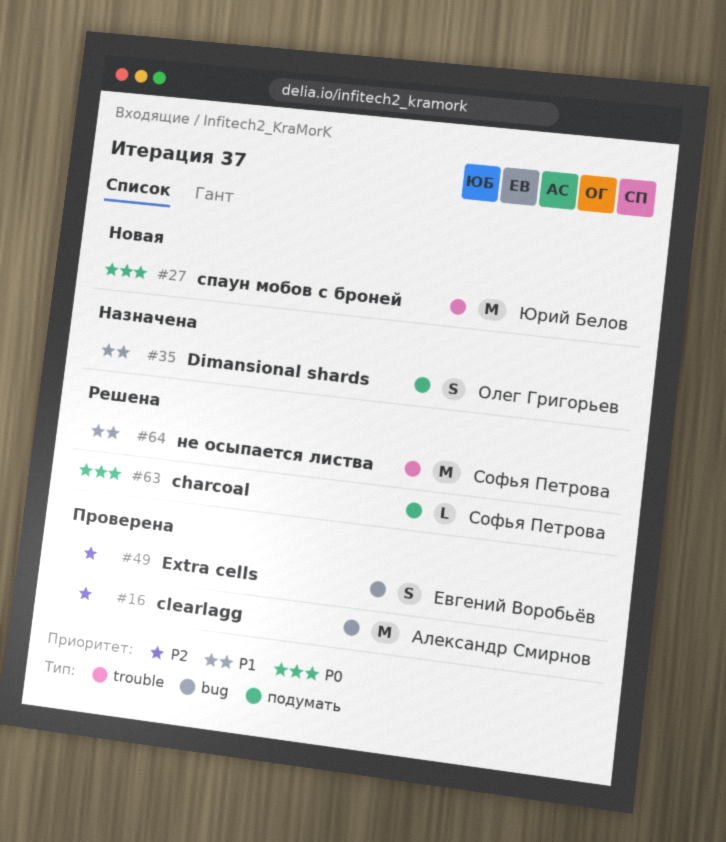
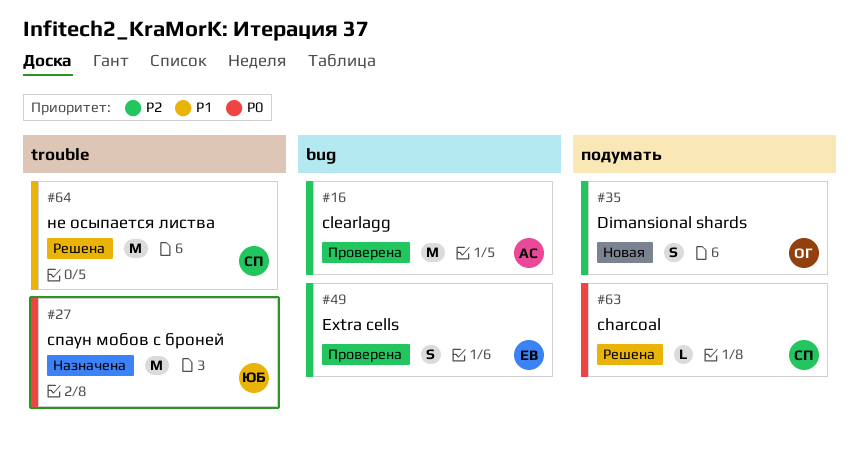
#27, status: Новая -> Назначена
#35, status: Назначена -> Новая
#35, priority: P1 -> P2

